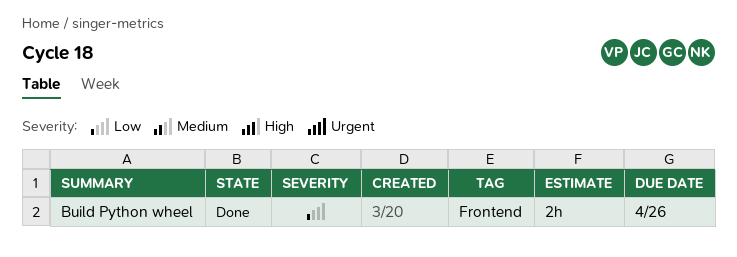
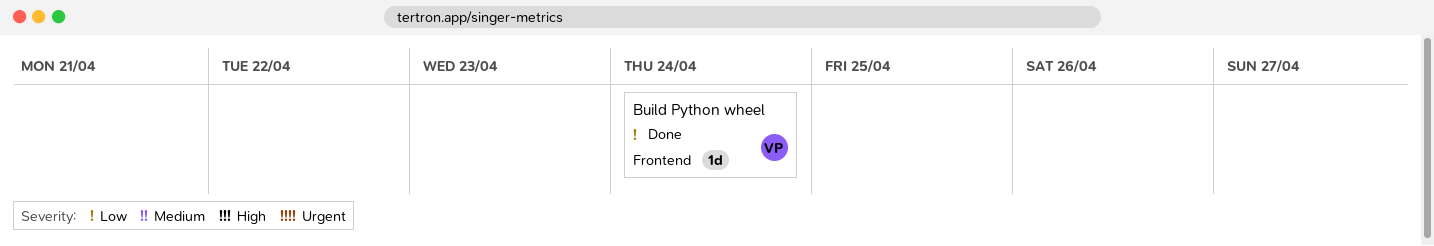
Build Python wheel, estimate: 2h -> 1d
Build Python wheel, due: Apr 26 -> Apr 24

